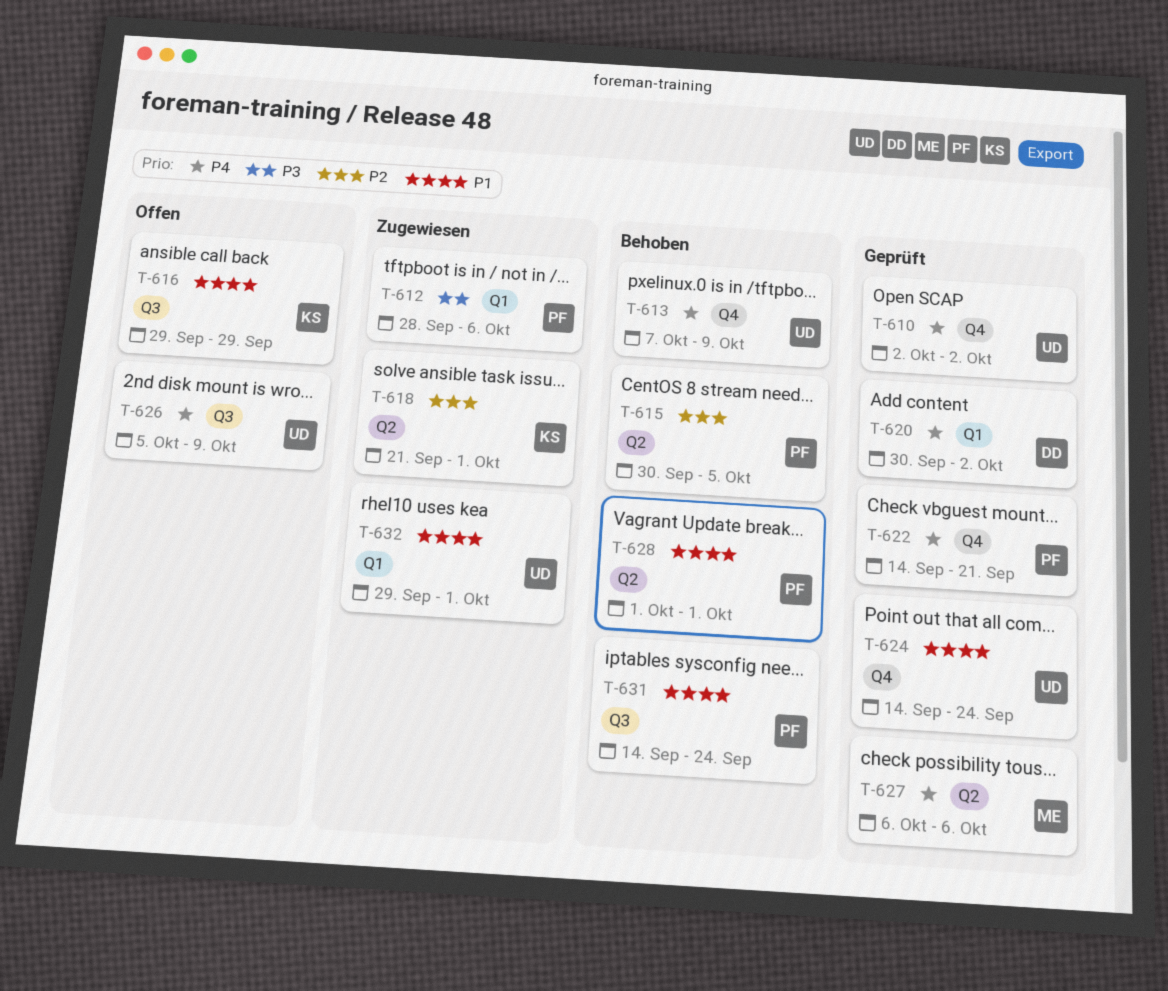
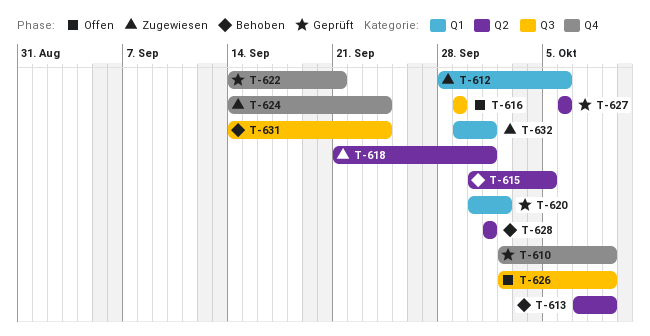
T-610, due: Oct 2 -> Oct 9
T-613, label: Q4 -> Q2
T-624, status: Geprüft -> Zugewiesen
T-626, start: Oct 5 -> Oct 2

